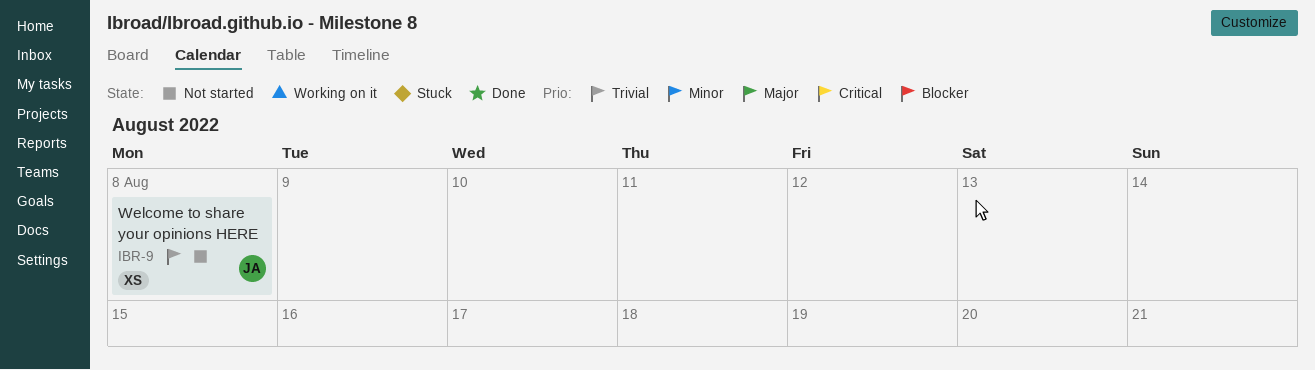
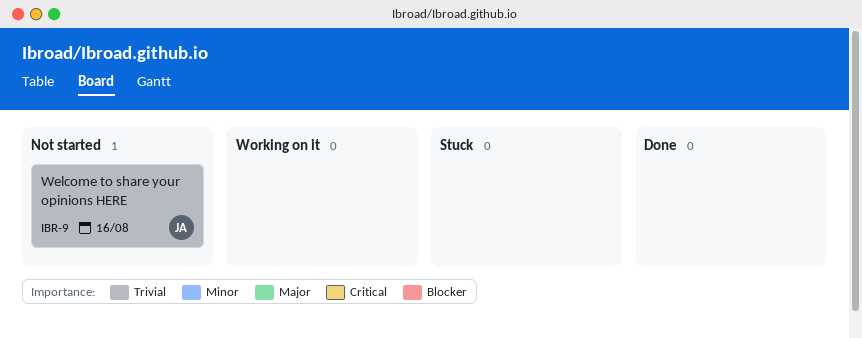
IBR-9, due: Aug 8 -> Aug 16

